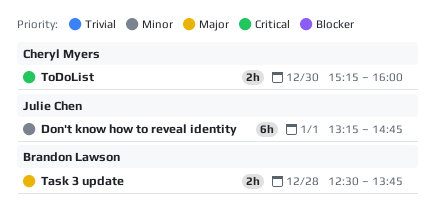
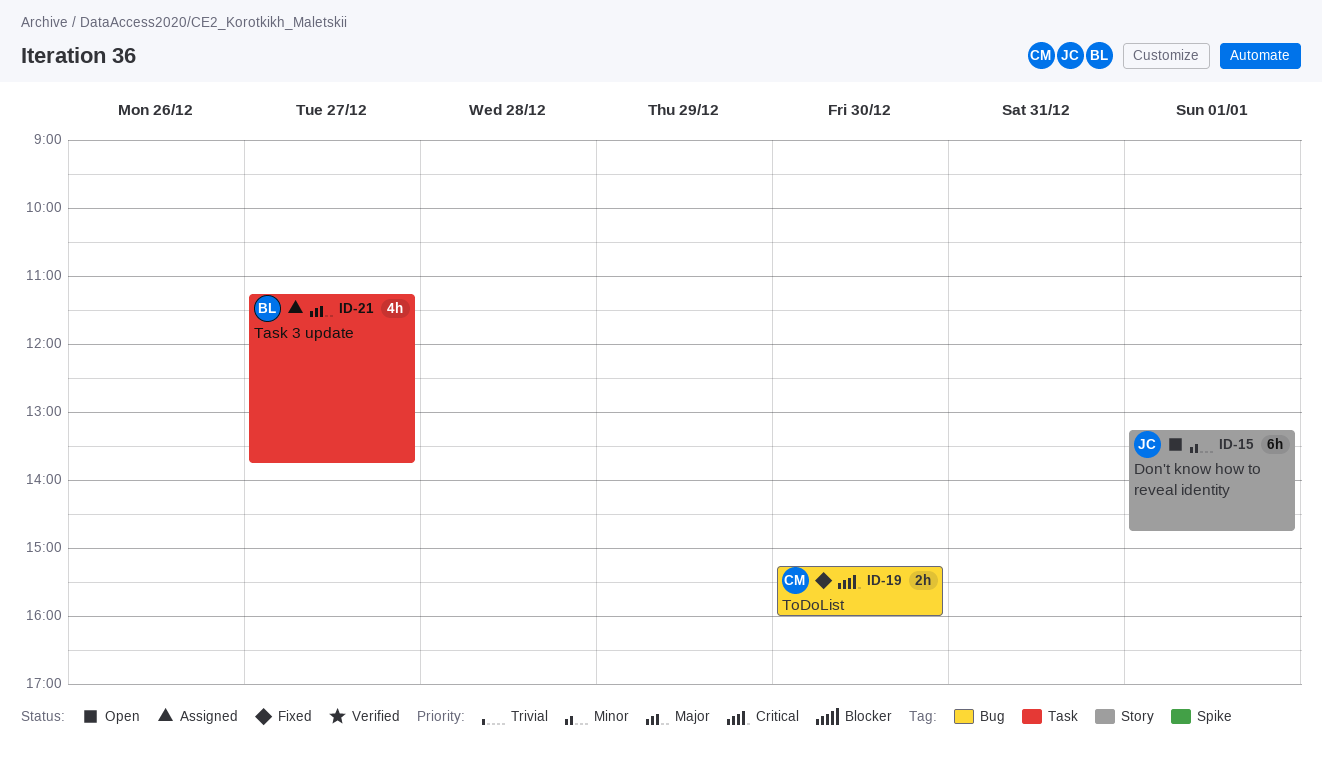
Task 3 update, estimate: 2h -> 4h
Task 3 update, day: Dec 28 -> Dec 27
Task 3 update, begins: 12:30 -> 11:15

